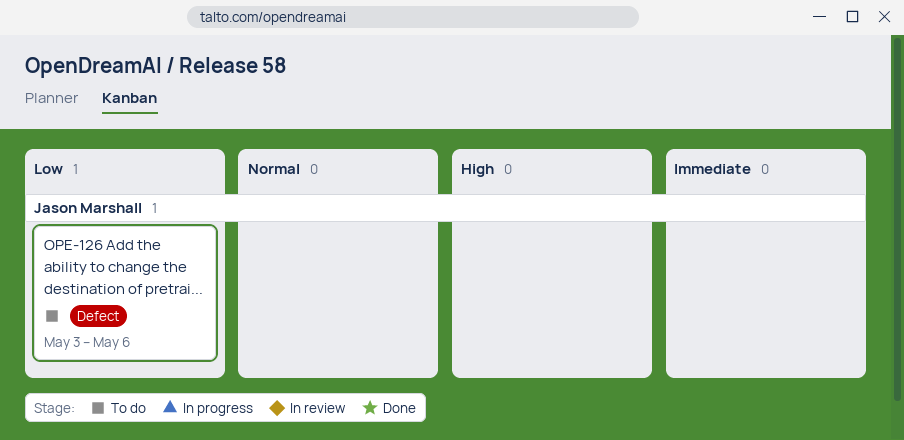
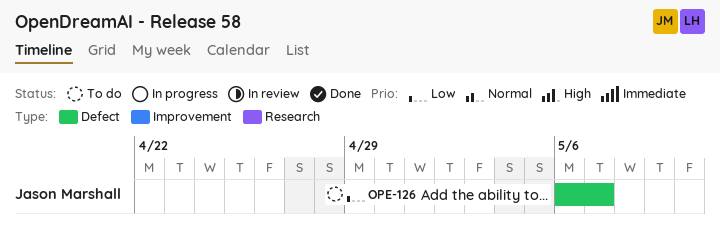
OPE-126, start: May 3 -> May 6
OPE-126, due: May 6 -> May 7

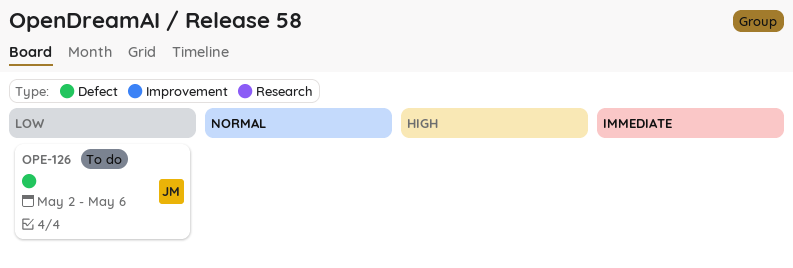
OPE-126, start: May 6 -> May 2
OPE-126, due: May 7 -> May 6

